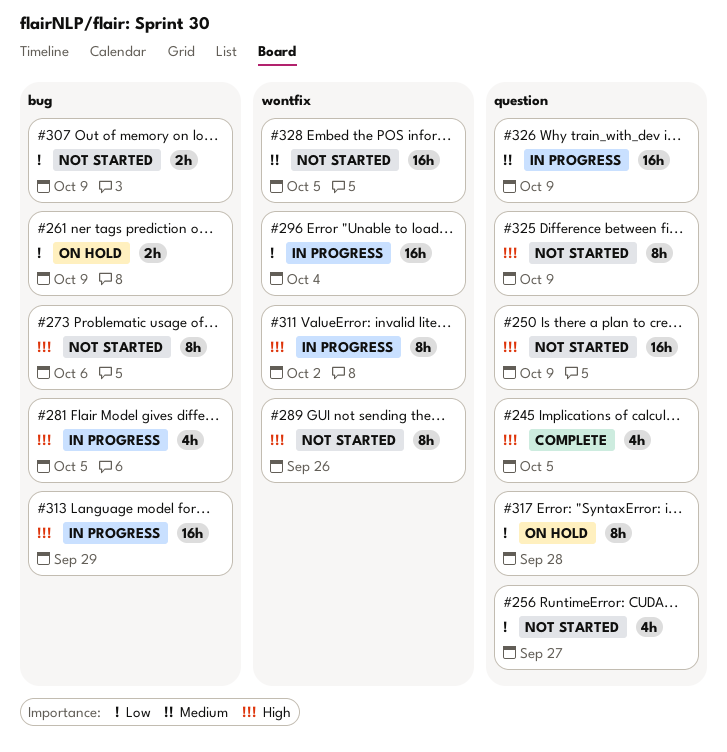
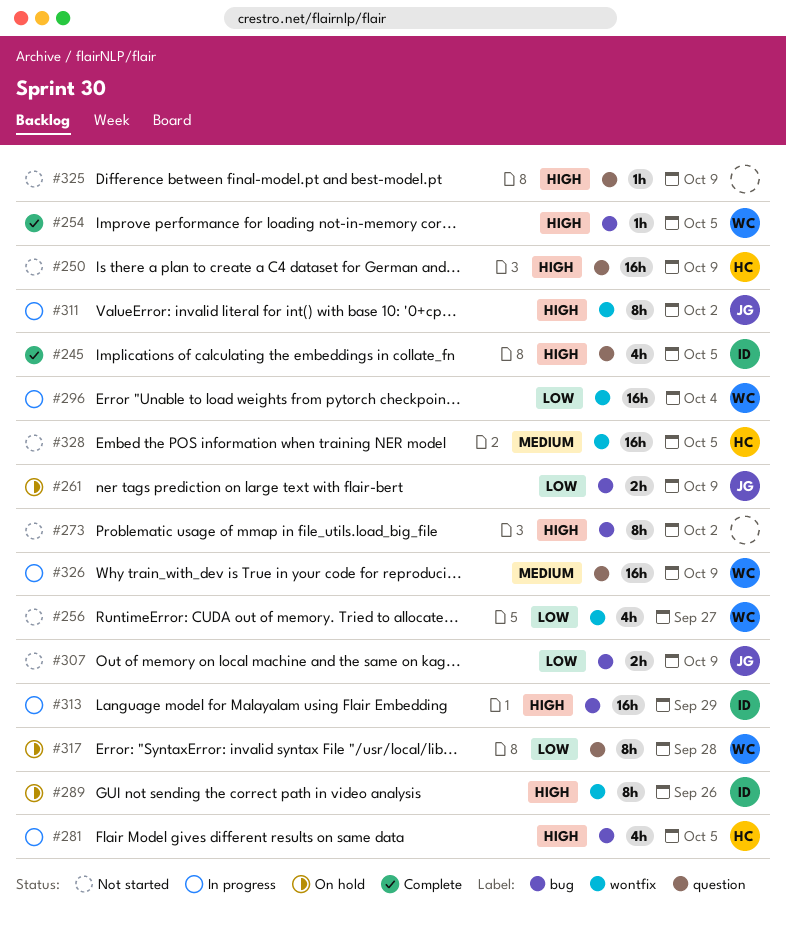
#254: none -> present
#256, label: question -> wontfix
#273, due: Oct 6 -> Oct 2
#289, status: Not started -> On hold
#325, estimate: 8h -> 1h

